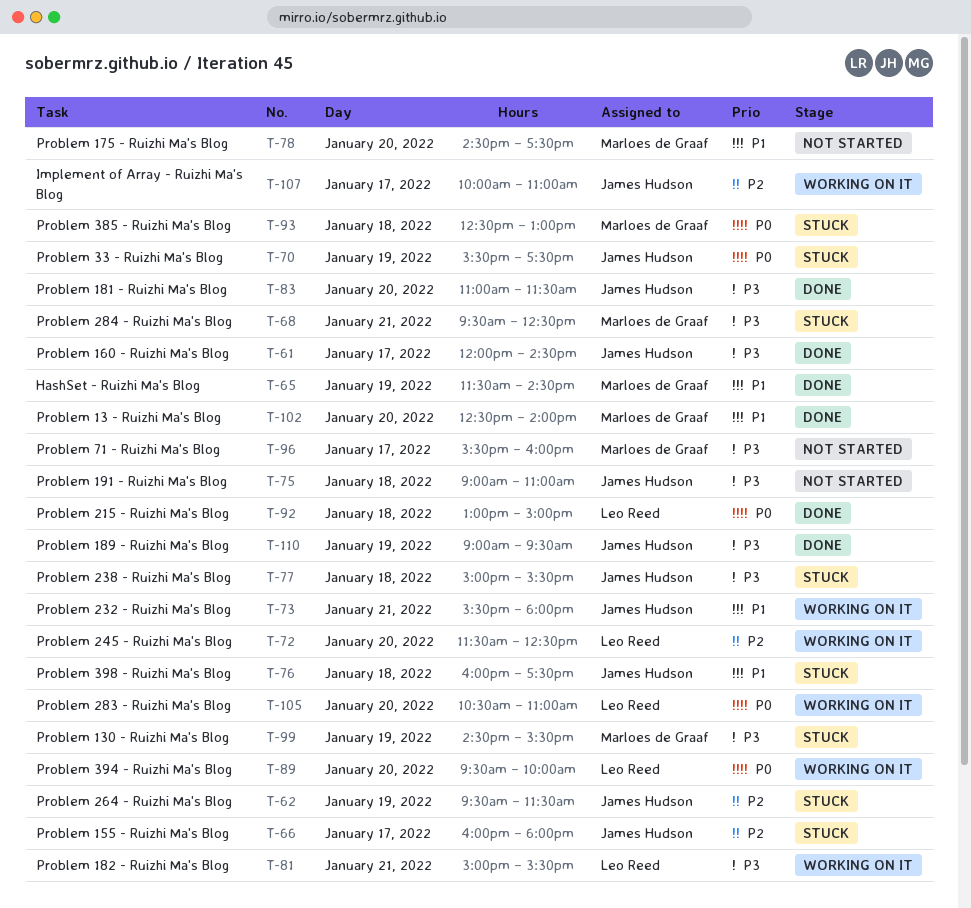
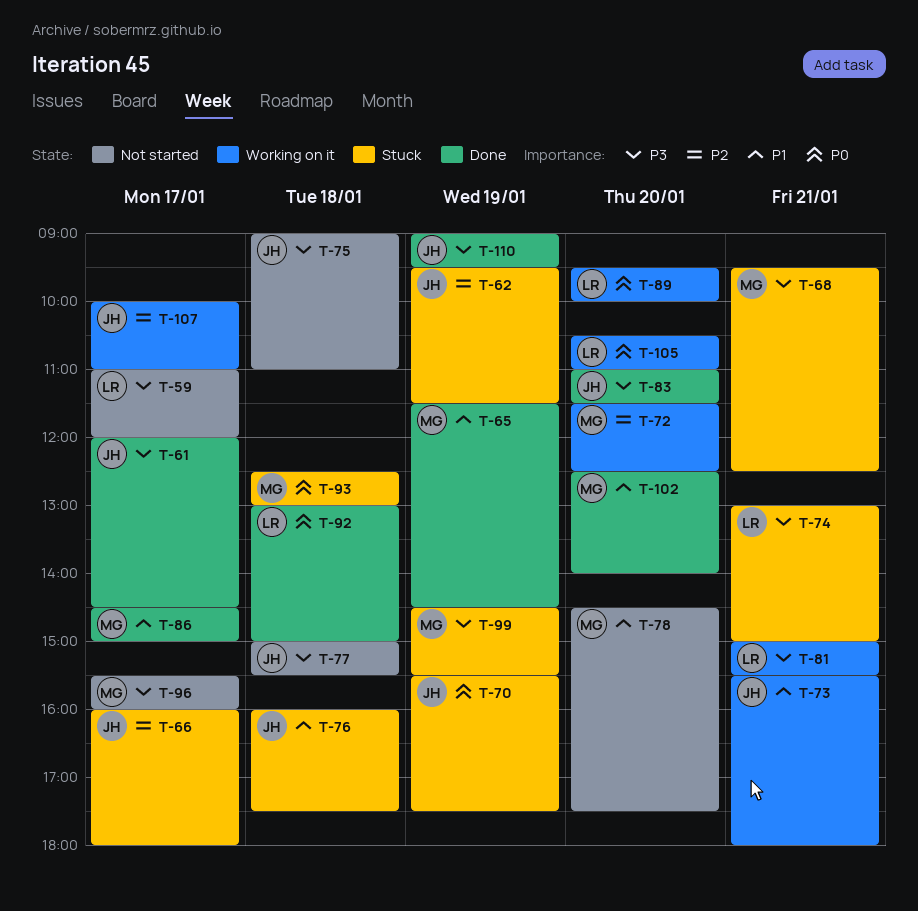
T-59: none -> present
T-72, owner: Leo Reed -> Marloes de Graaf
T-74: none -> present
T-77, status: Stuck -> Not started
T-86: none -> present

